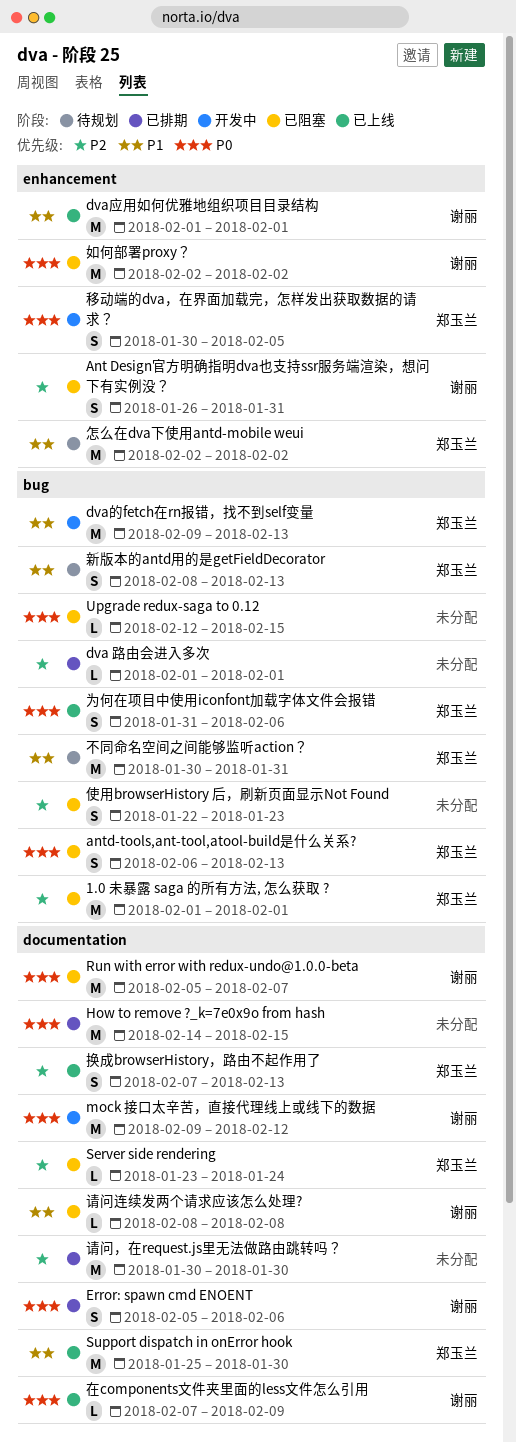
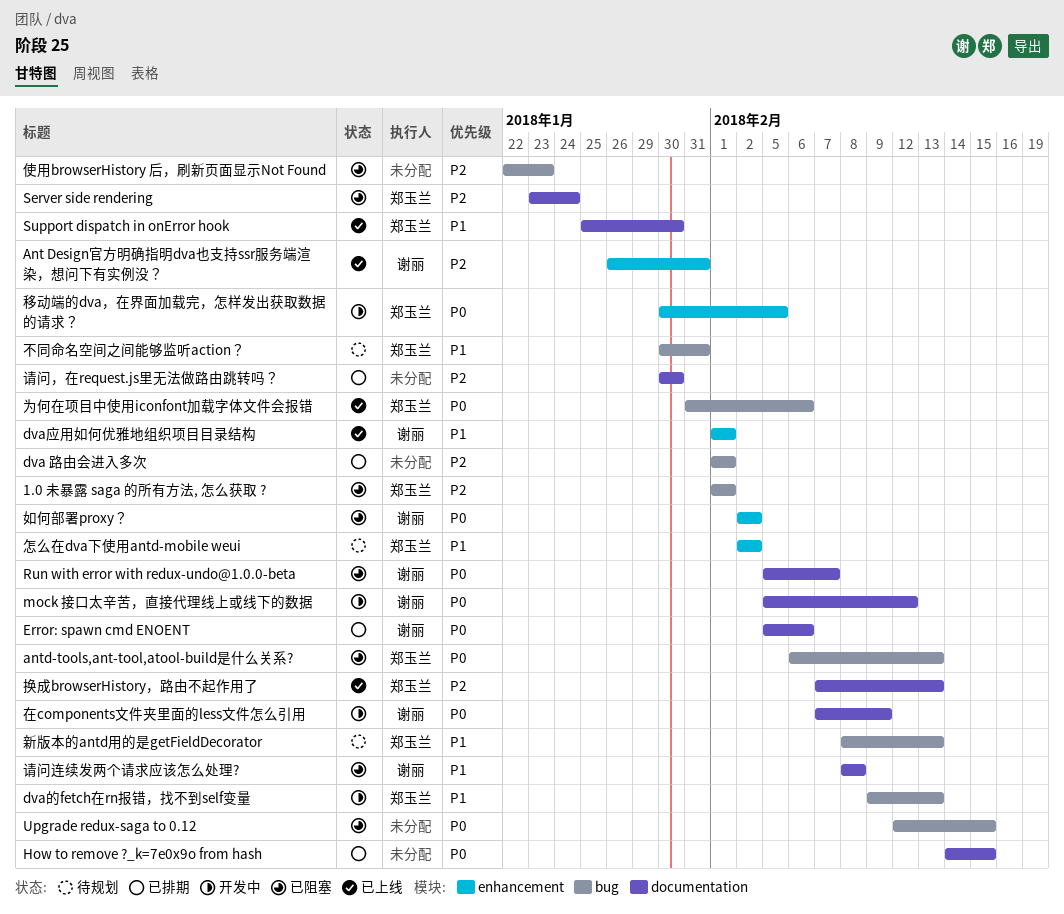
Ant Design官方明确指明dva也支持ssr服务端渲染，想问下有实例没？, status: 已阻塞 -> 已上线
mock 接口太辛苦，直接代理线上或线下的数据, start: Feb 9 -> Feb 5
在components文件夹里面的less文件怎么引用, status: 已上线 -> 开发中

